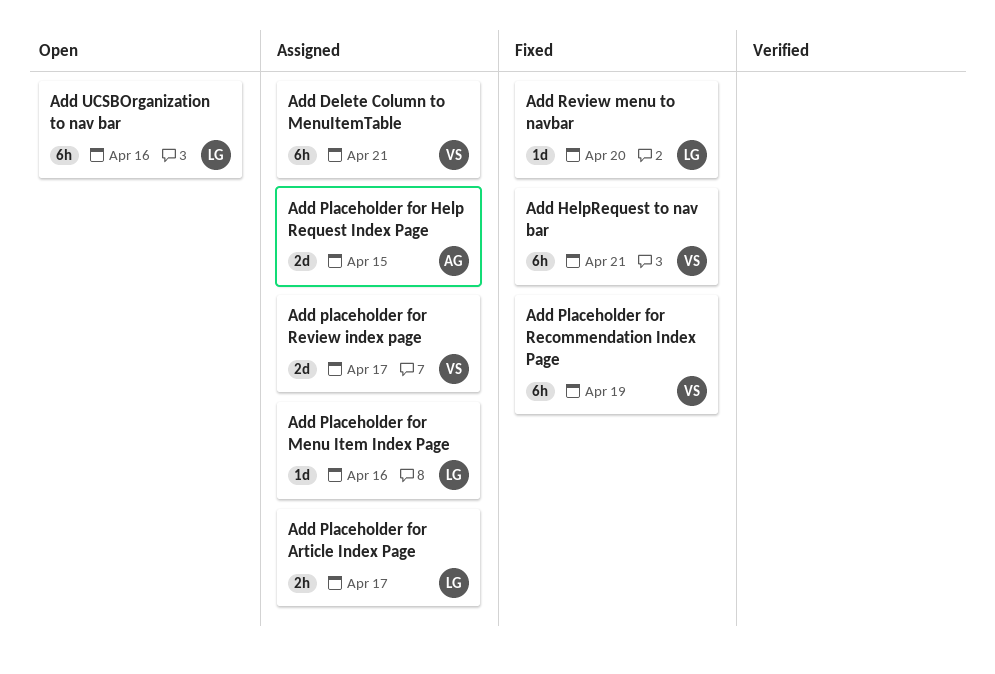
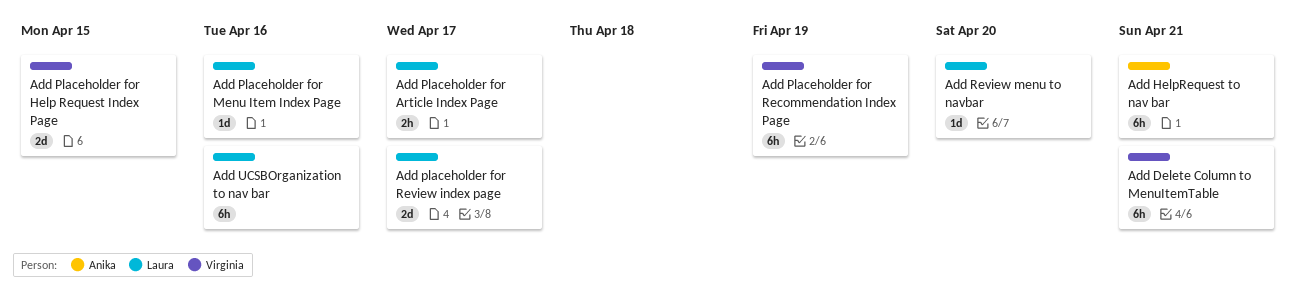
Add HelpRequest to nav bar, owner: Virginia -> Anika
Add Placeholder for Help Request Index Page, owner: Anika -> Virginia
Add placeholder for Review index page, owner: Virginia -> Laura

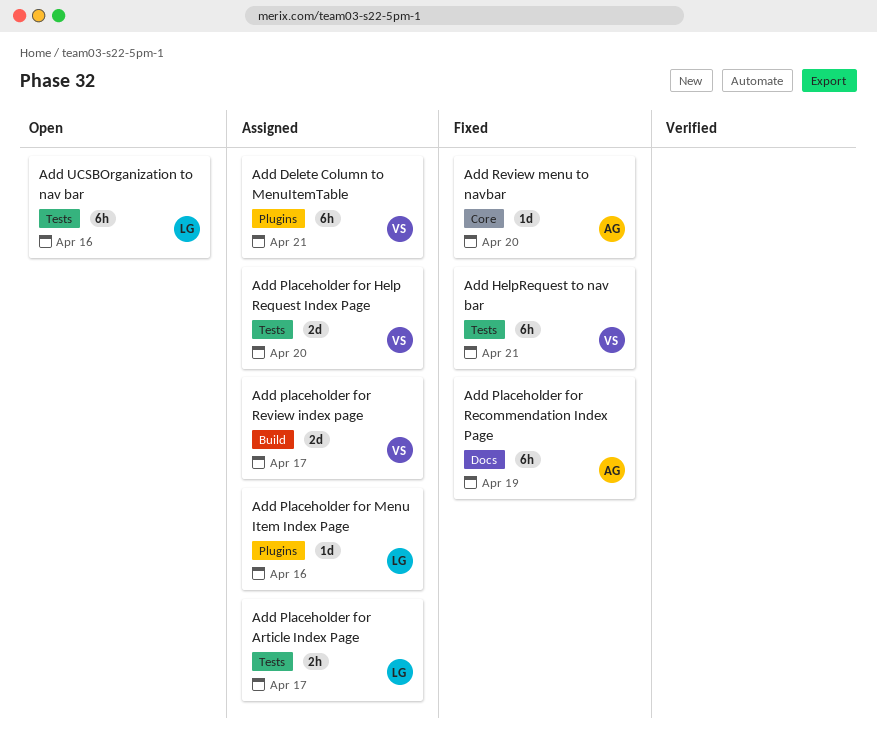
Add HelpRequest to nav bar, owner: Anika -> Virginia
Add Placeholder for Help Request Index Page, due: Apr 15 -> Apr 20
Add Placeholder for Recommendation Index Page, owner: Virginia -> Anika
Add placeholder for Review index page, owner: Laura -> Virginia
Add Review menu to navbar, owner: Laura -> Anika

